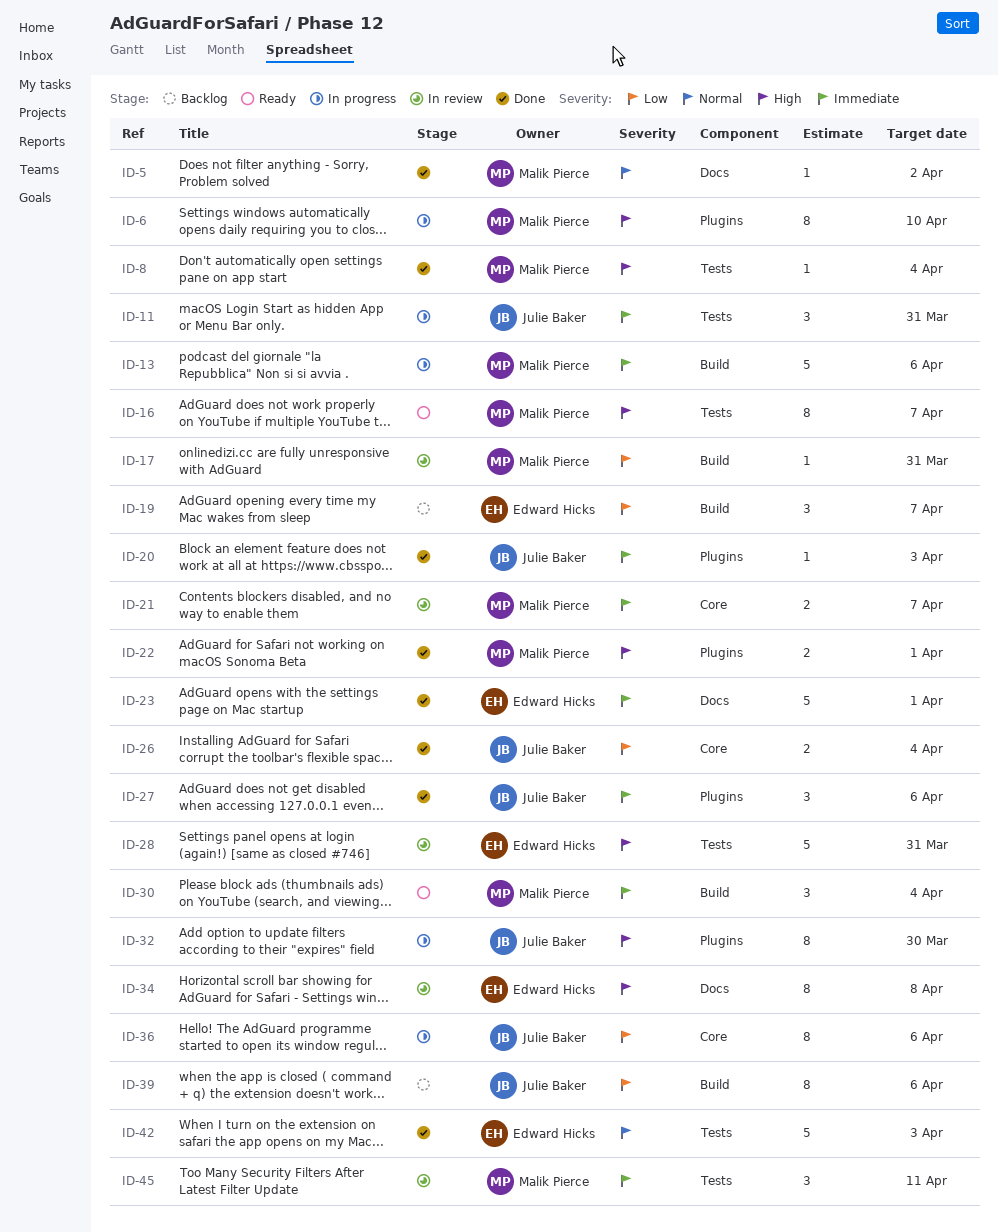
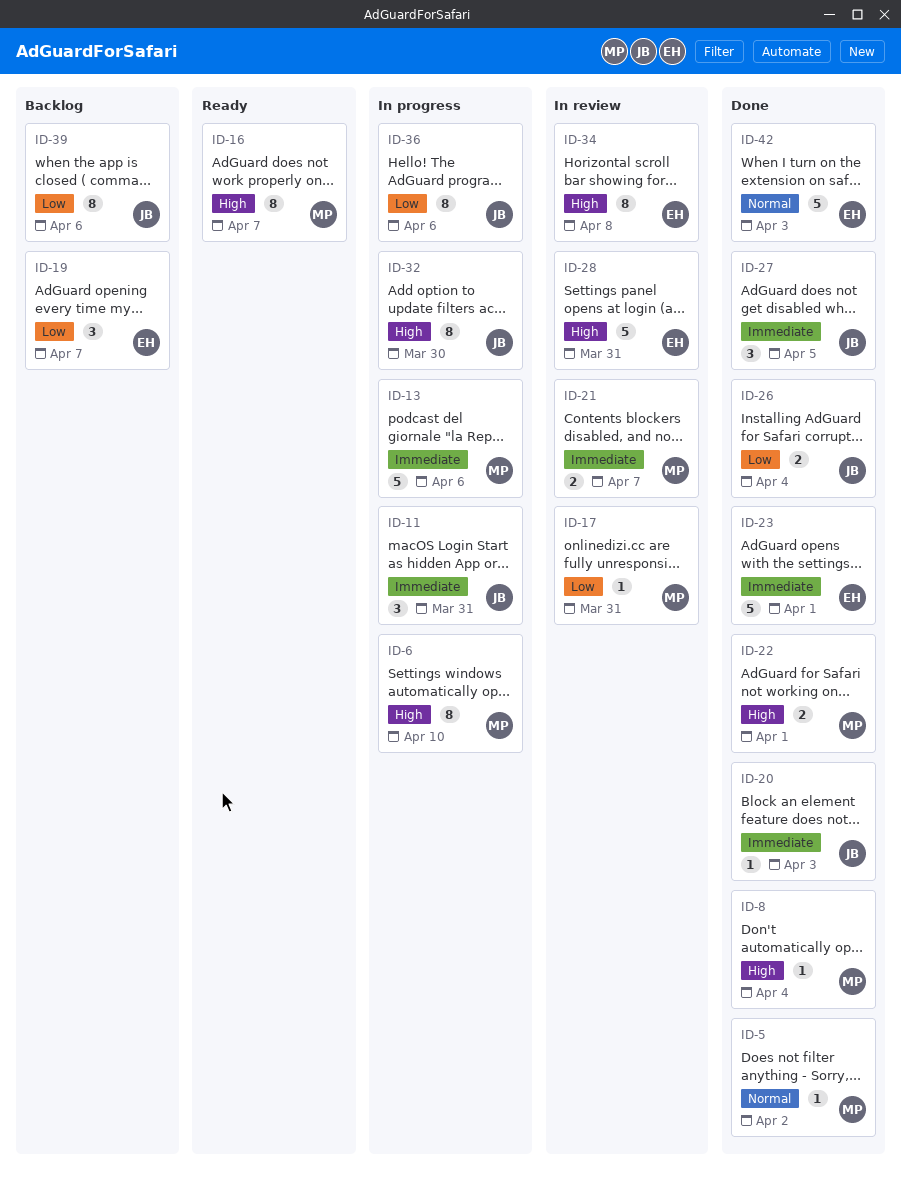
ID-27, due: Apr 6 -> Apr 5
ID-30: present -> none
ID-45: present -> none

